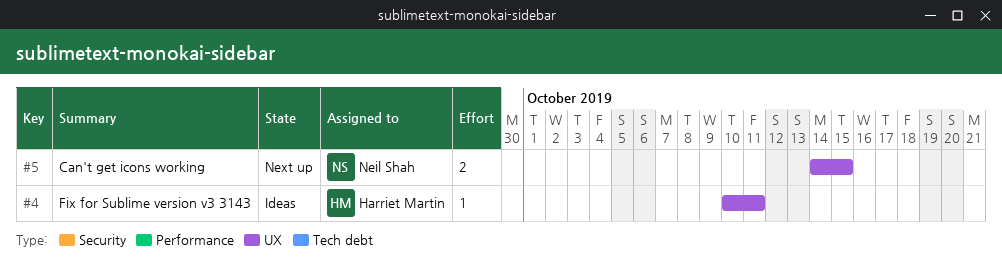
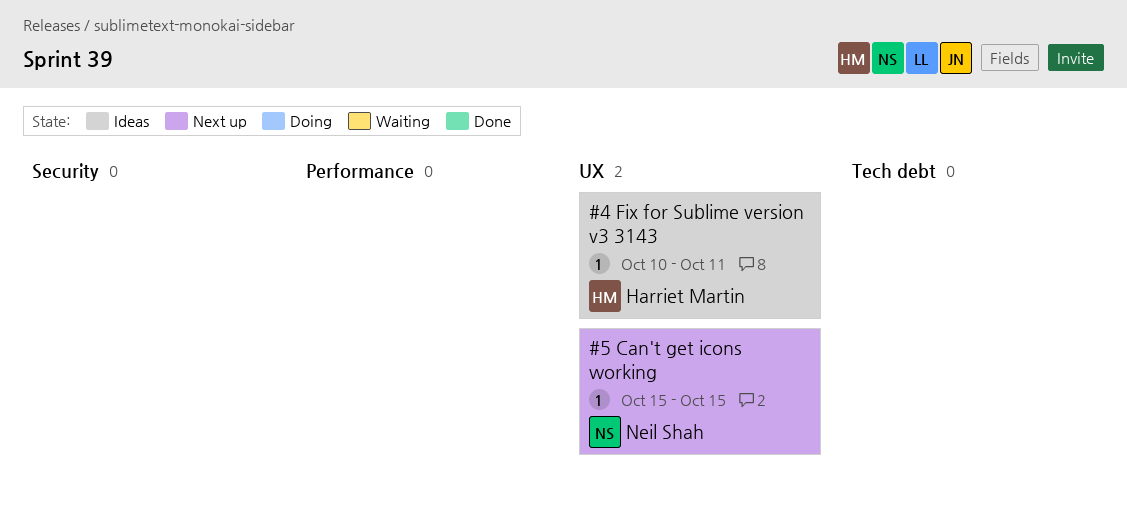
#5, estimate: 2 -> 1
#5, start: Oct 14 -> Oct 15

